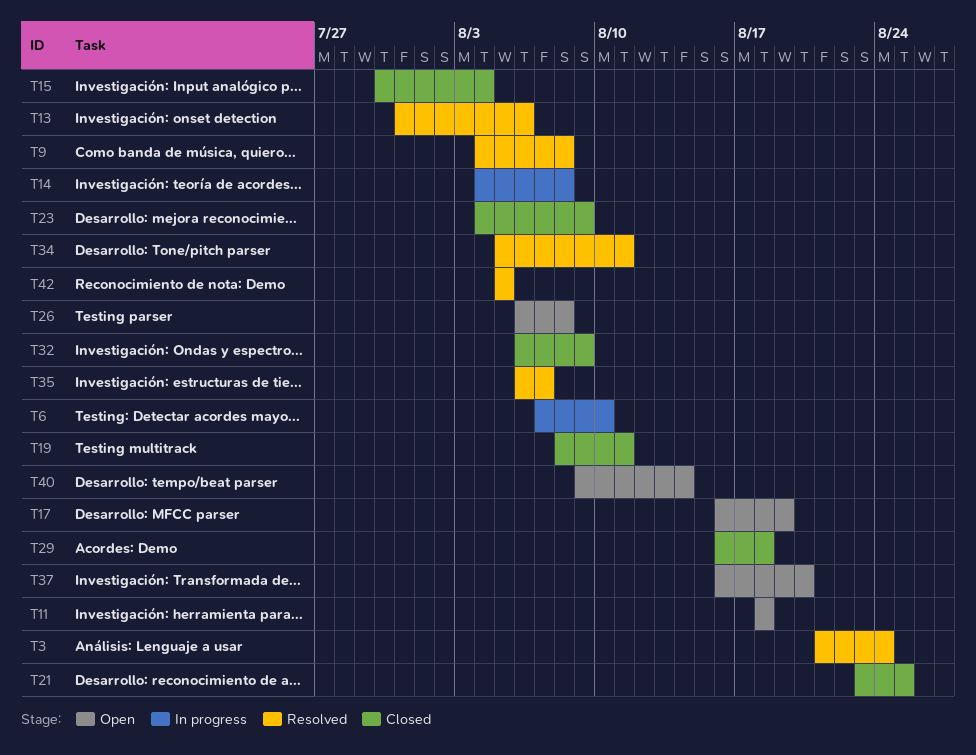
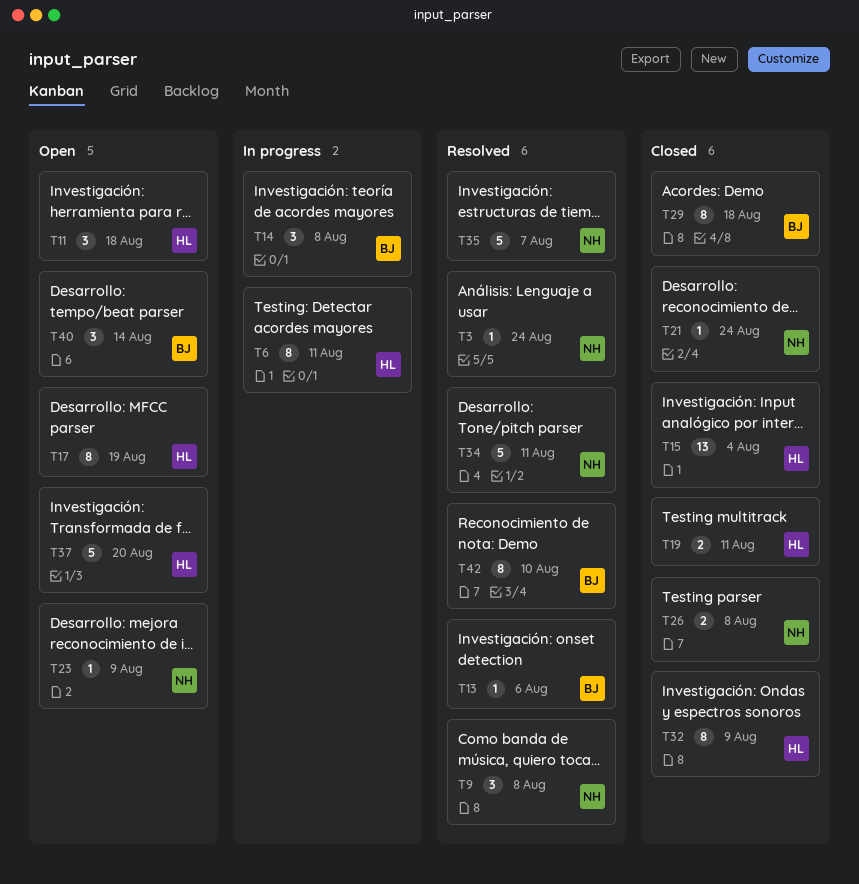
T6, due: Aug 10 -> Aug 11
T21, due: Aug 25 -> Aug 24
T23, status: Closed -> Open
T26, status: Open -> Closed
T42, due: Aug 5 -> Aug 10

